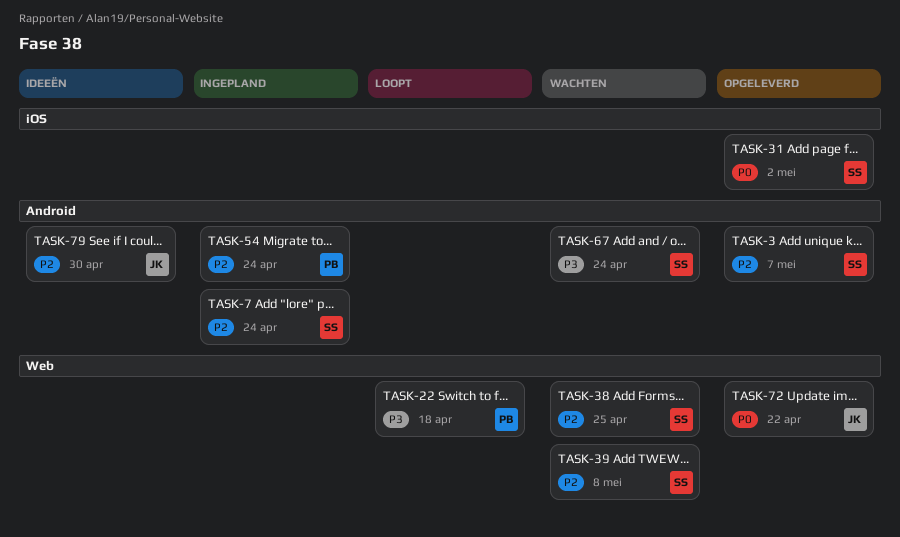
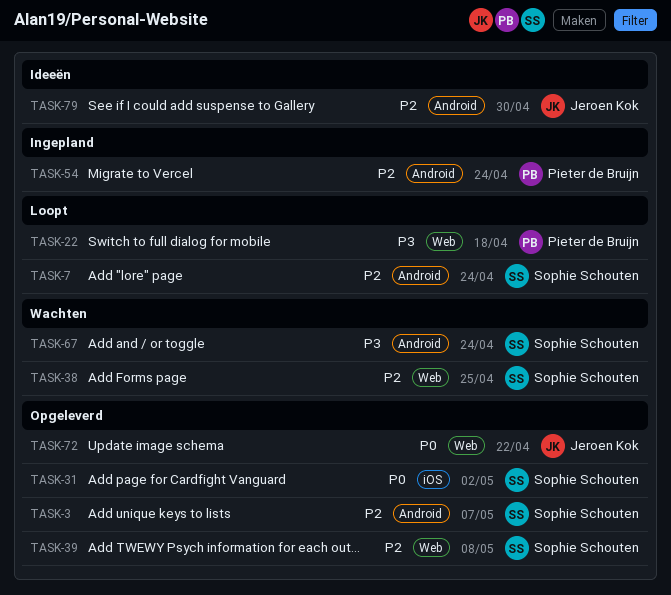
TASK-7, status: Ingepland -> Loopt
TASK-39, status: Wachten -> Opgeleverd

